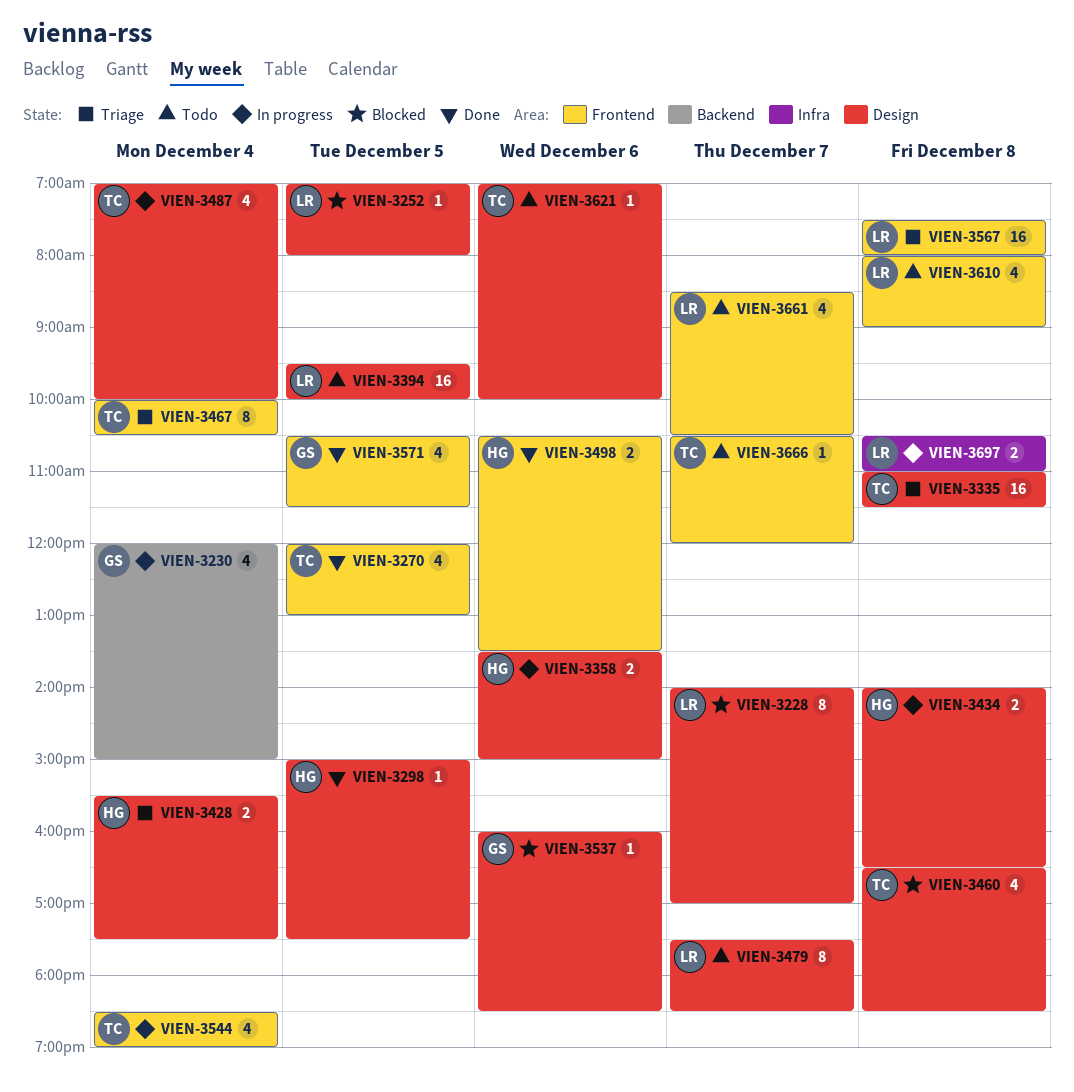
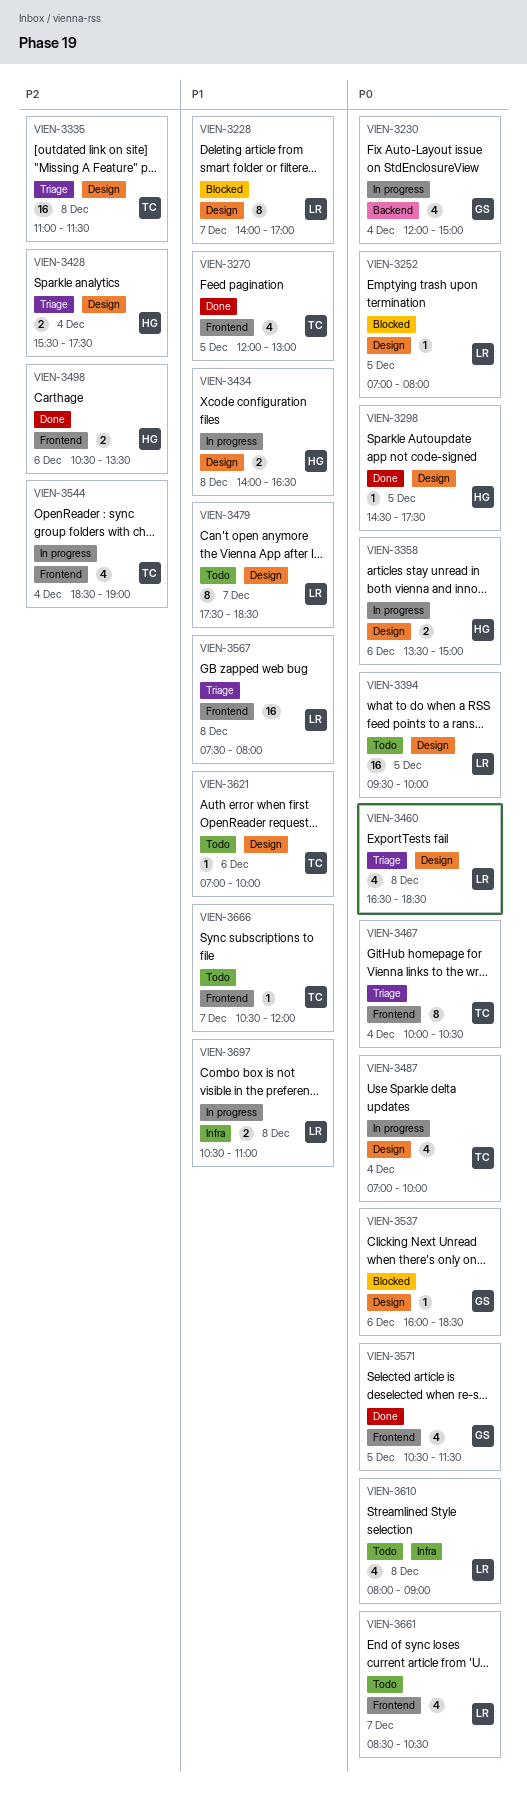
VIEN-3298, begins: 15:00 -> 14:30
VIEN-3460, status: Blocked -> Triage
VIEN-3460, owner: TC -> LR
VIEN-3610, label: Frontend -> Infra

